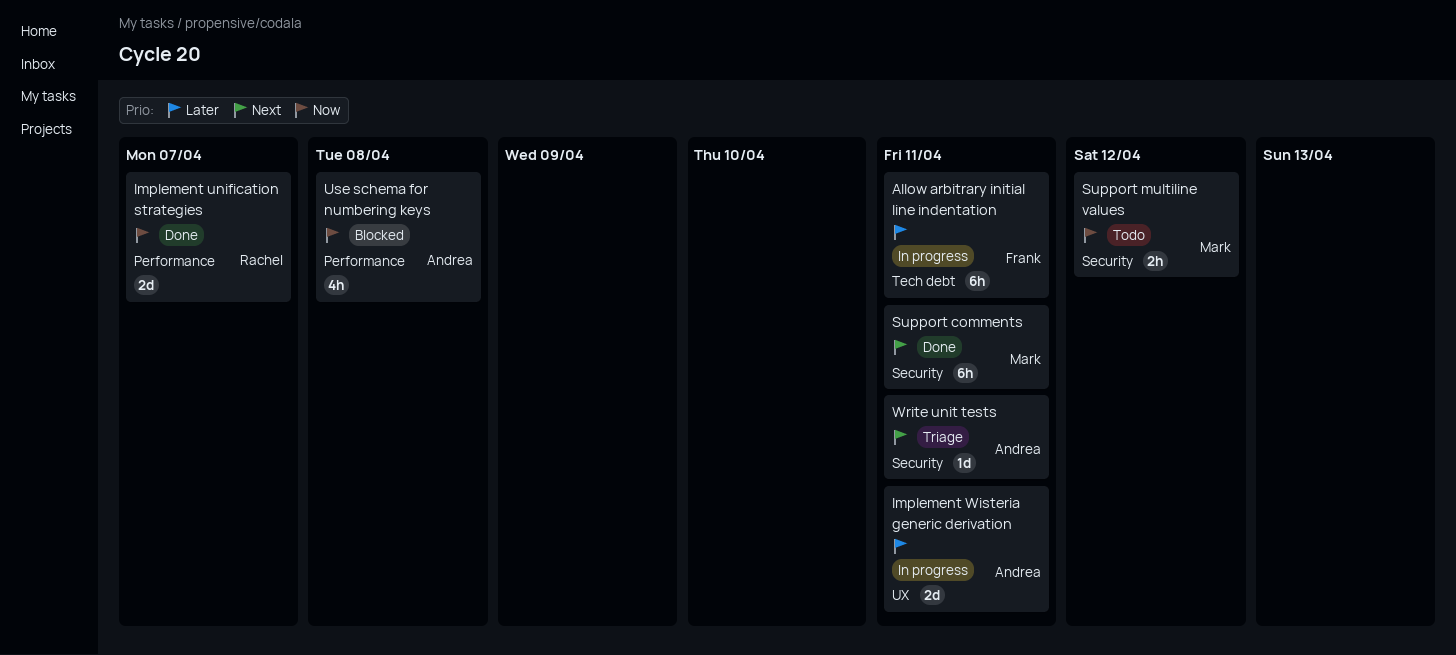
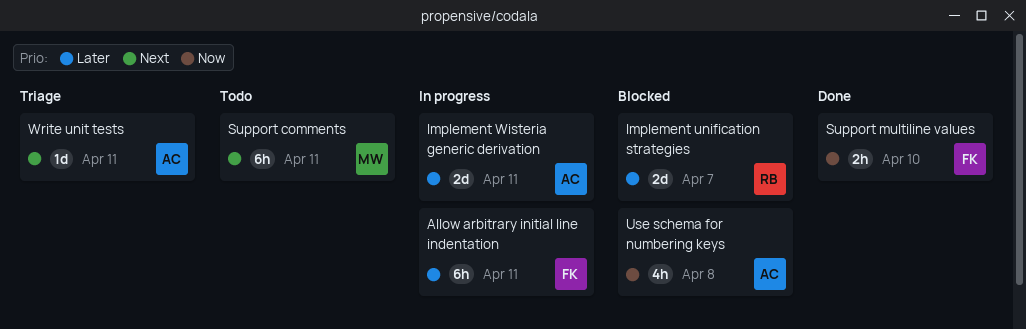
Implement unification strategies, status: Done -> Blocked
Implement unification strategies, priority: Now -> Later
Support comments, status: Done -> Todo
Support multiline values, status: Todo -> Done
Support multiline values, owner: Mark -> Frank
Support multiline values, due: Apr 12 -> Apr 10

